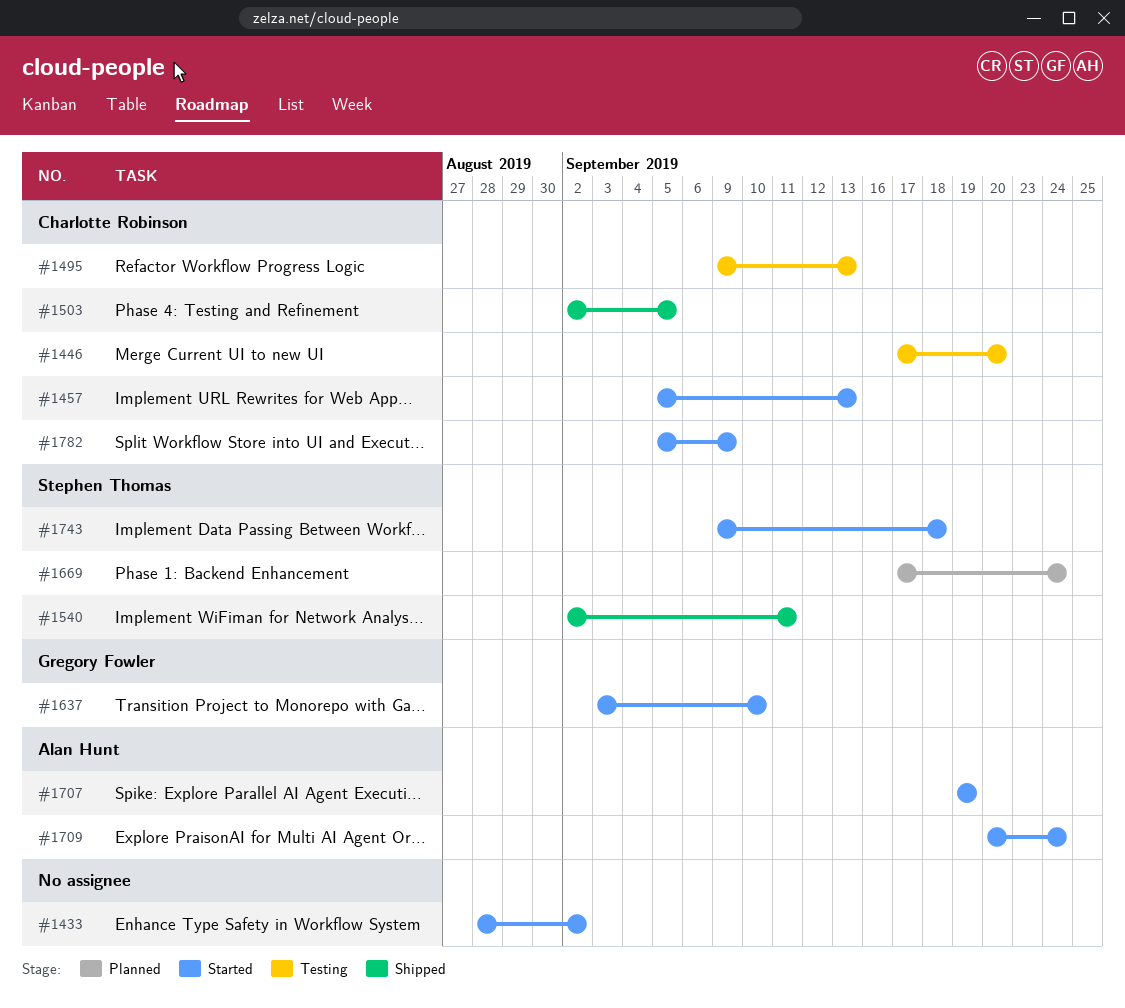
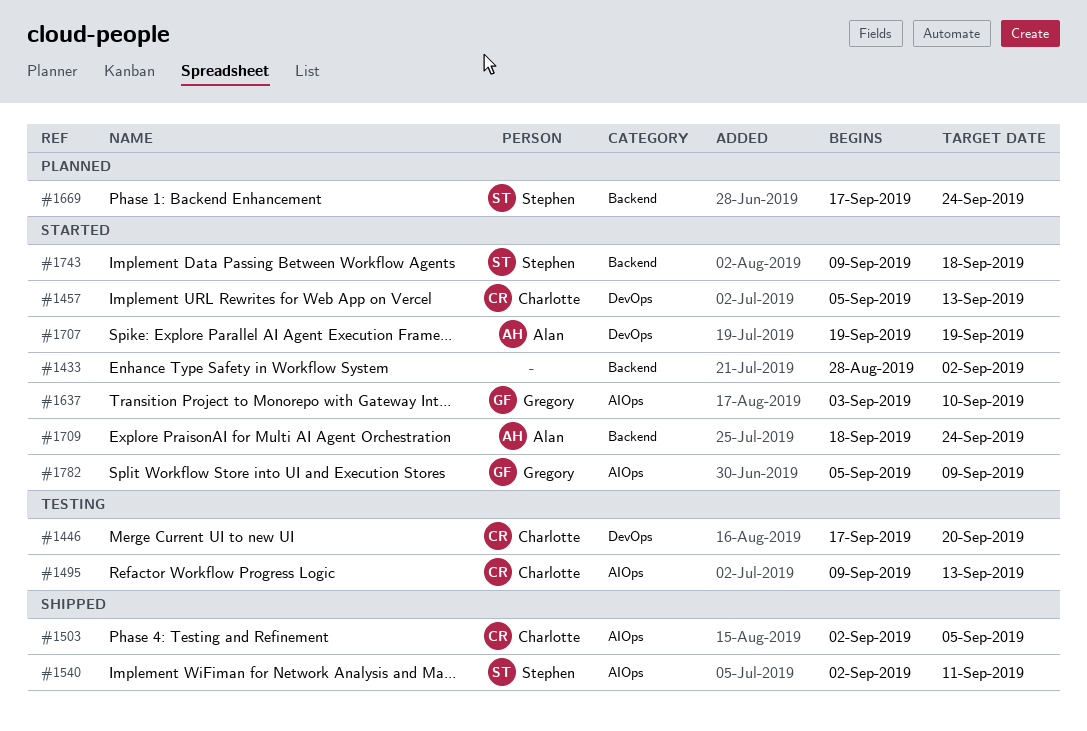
#1709, start: Sep 20 -> Sep 18
#1782, owner: Charlotte Robinson -> Gregory Fowler

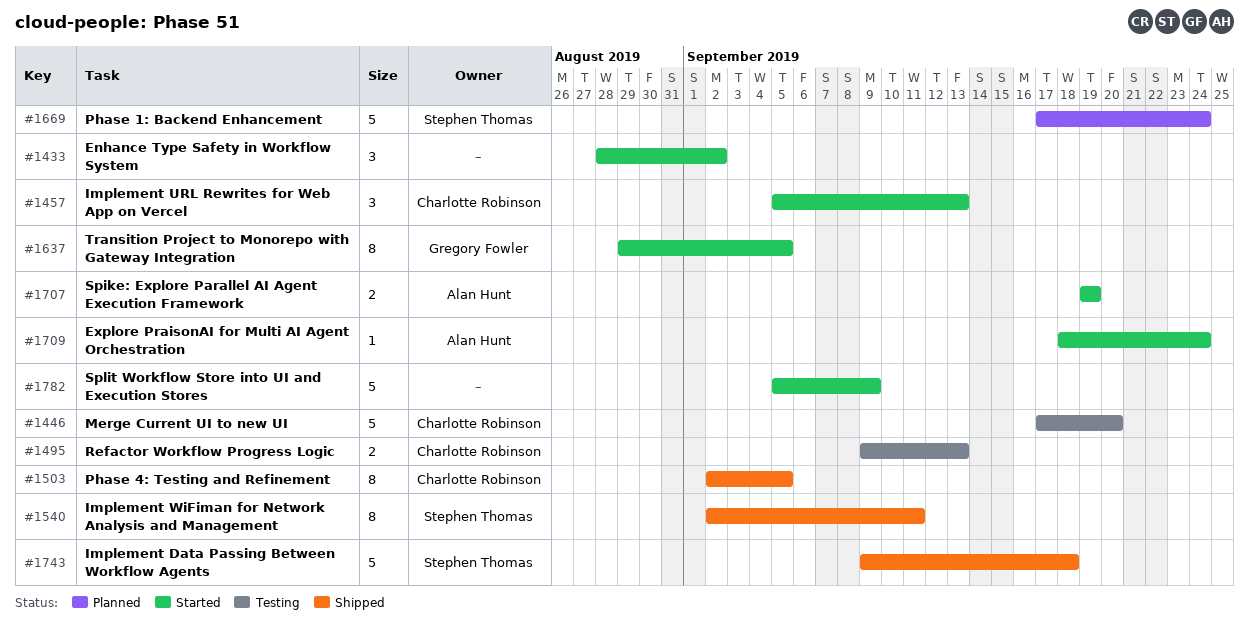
#1637, start: Sep 3 -> Aug 29
#1637, due: Sep 10 -> Sep 5
#1743, status: Started -> Shipped
#1782, owner: Gregory Fowler -> none

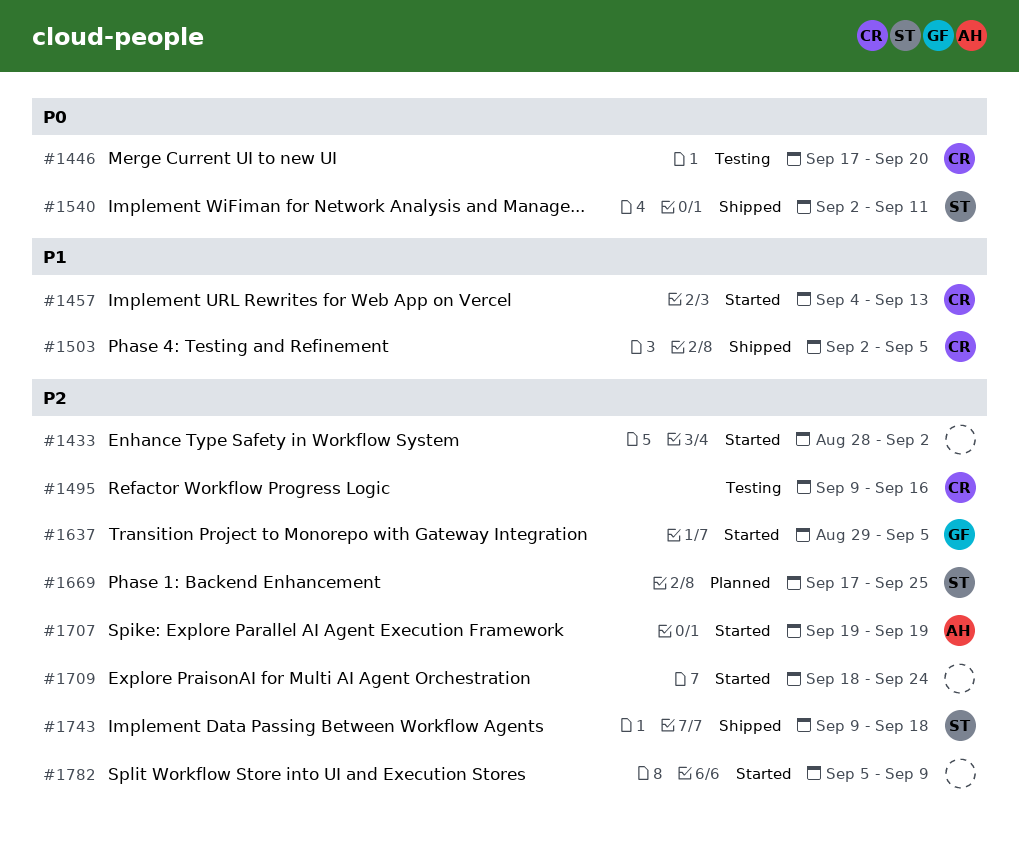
#1457, start: Sep 5 -> Sep 4
#1495, due: Sep 13 -> Sep 16
#1669, due: Sep 24 -> Sep 25
#1709, owner: Alan Hunt -> none

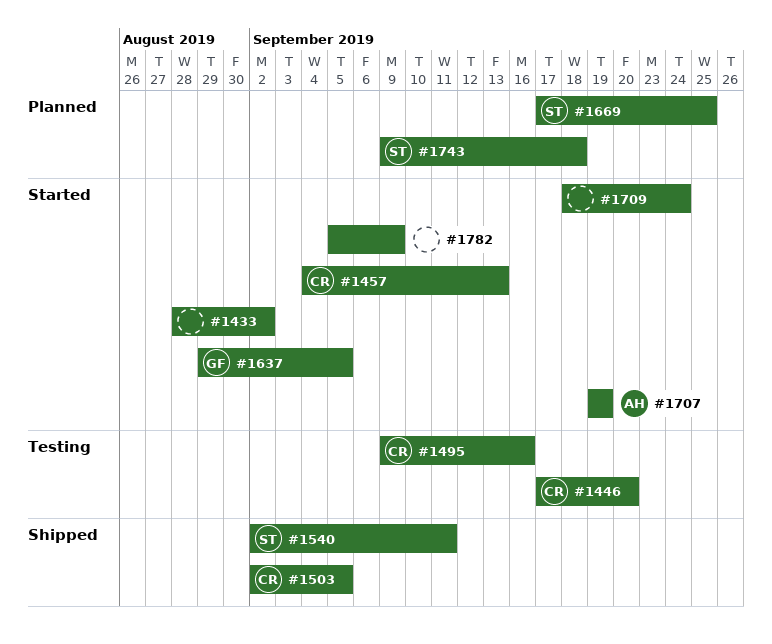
#1743, status: Shipped -> Planned

